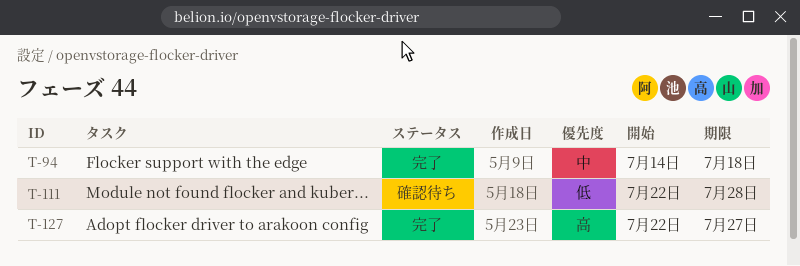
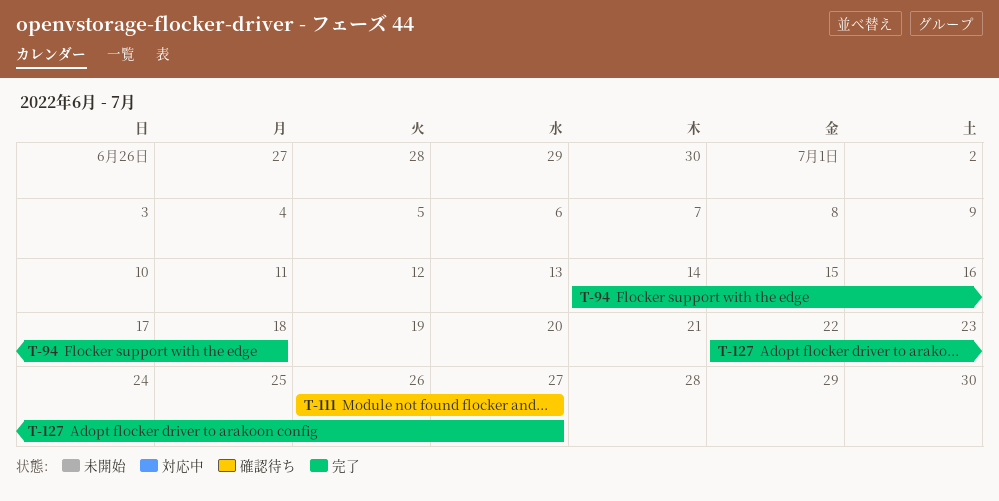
T-111, start: Jul 22 -> Jul 26
T-111, due: Jul 28 -> Jul 27

